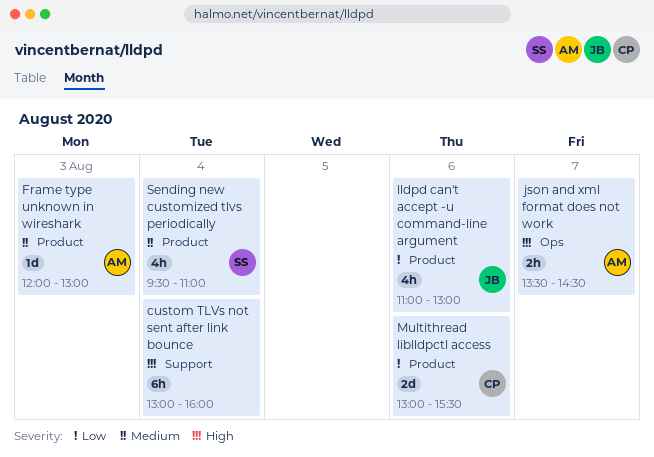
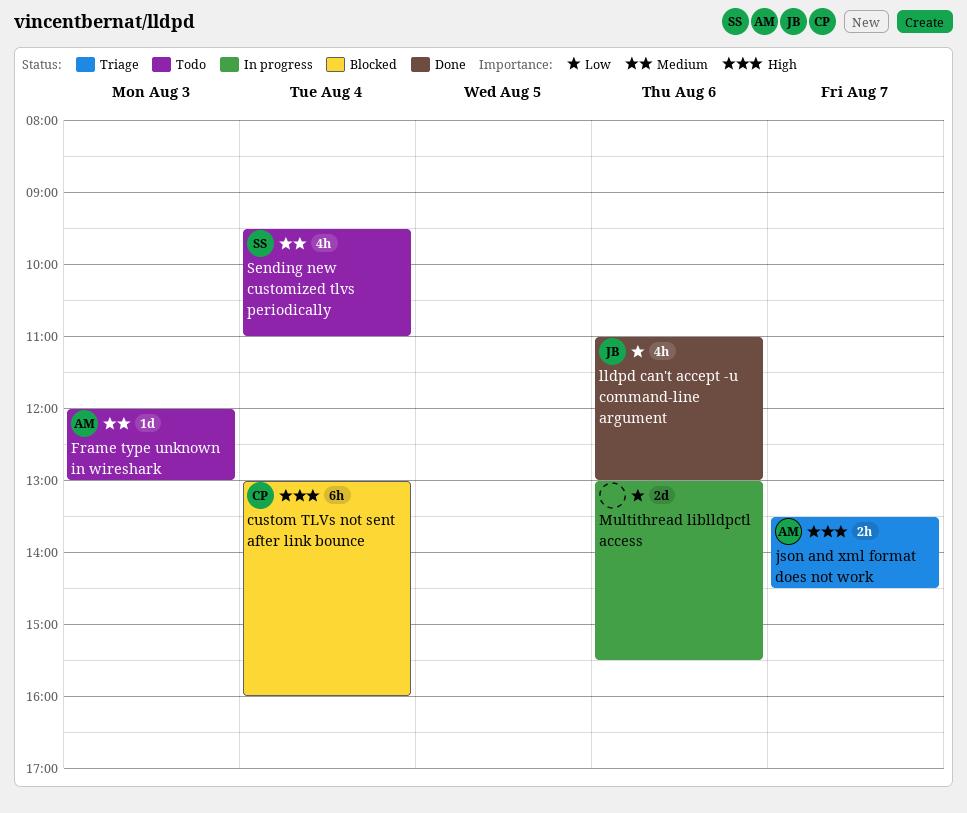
custom TLVs not sent after link bounce, owner: none -> CP
Multithread liblldpctl access, owner: CP -> none

